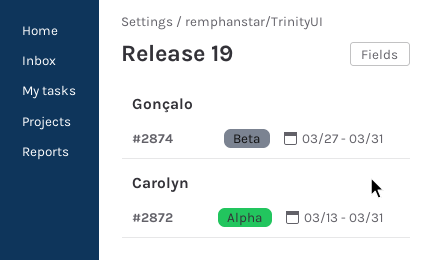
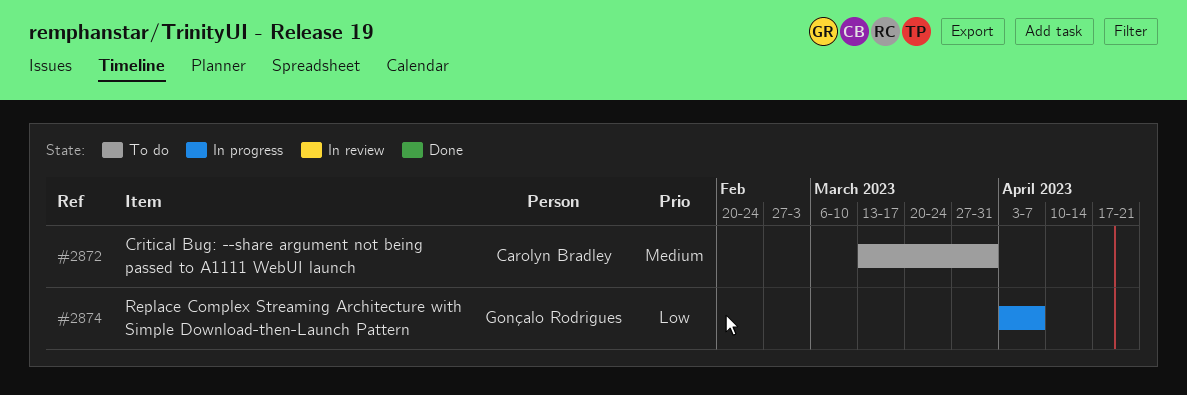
#2874, start: Mar 27 -> Apr 3
#2874, due: Mar 31 -> Apr 7

